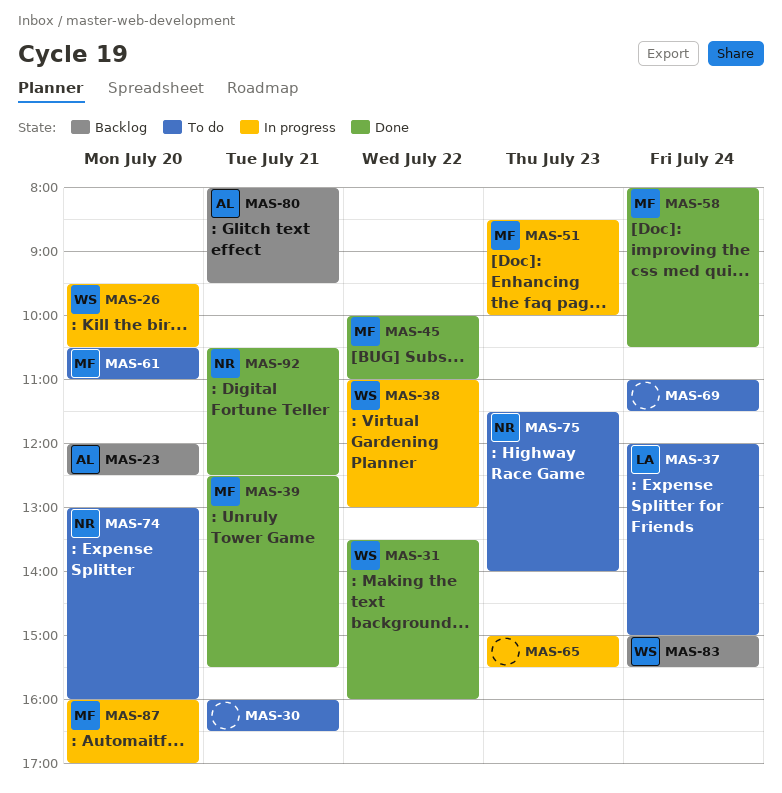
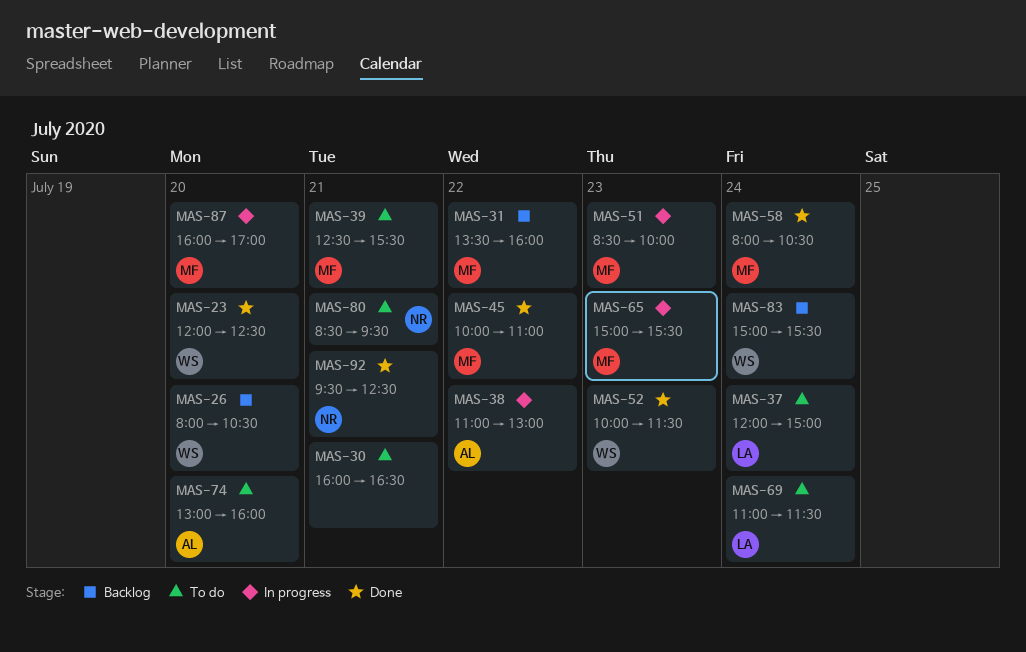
MAS-23, status: Backlog -> Done
MAS-23, owner: AL -> WS
MAS-26, status: In progress -> Backlog
MAS-26, begins: 09:30 -> 08:00
MAS-31, status: Done -> Backlog
MAS-31, owner: WS -> MF
MAS-38, owner: WS -> AL
MAS-39, status: Done -> To do
MAS-52: none -> present
MAS-61: present -> none
MAS-65, owner: none -> MF
MAS-69, owner: none -> LA
MAS-74, owner: NR -> AL
MAS-75: present -> none
MAS-80, status: Backlog -> To do
MAS-80, owner: AL -> NR
MAS-80, begins: 08:00 -> 08:30
MAS-92, begins: 10:30 -> 09:30

